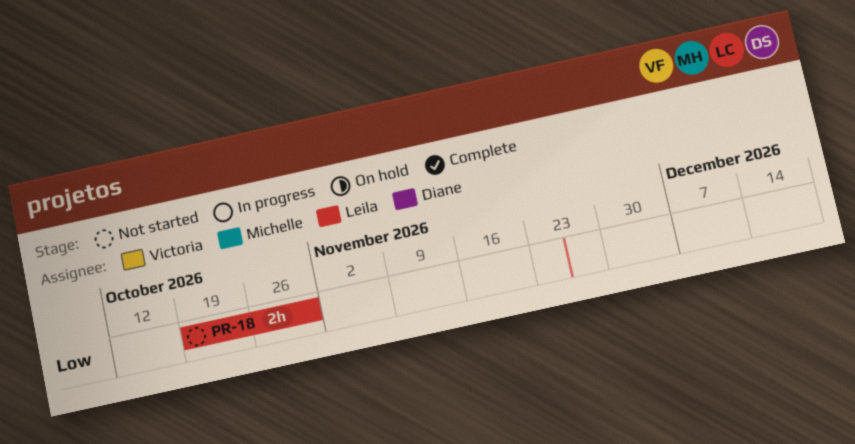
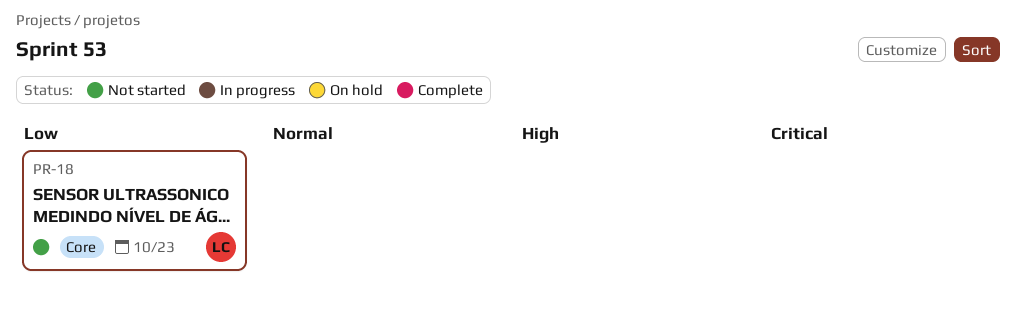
PR-18, due: Oct 30 -> Oct 23

